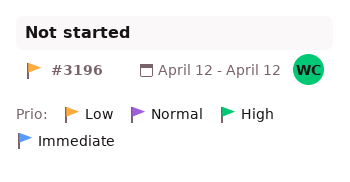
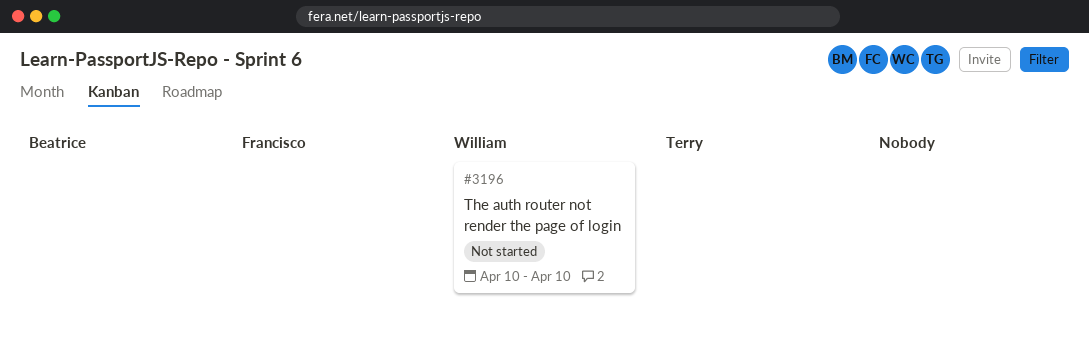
#3196, start: Apr 12 -> Apr 10
#3196, due: Apr 12 -> Apr 10

